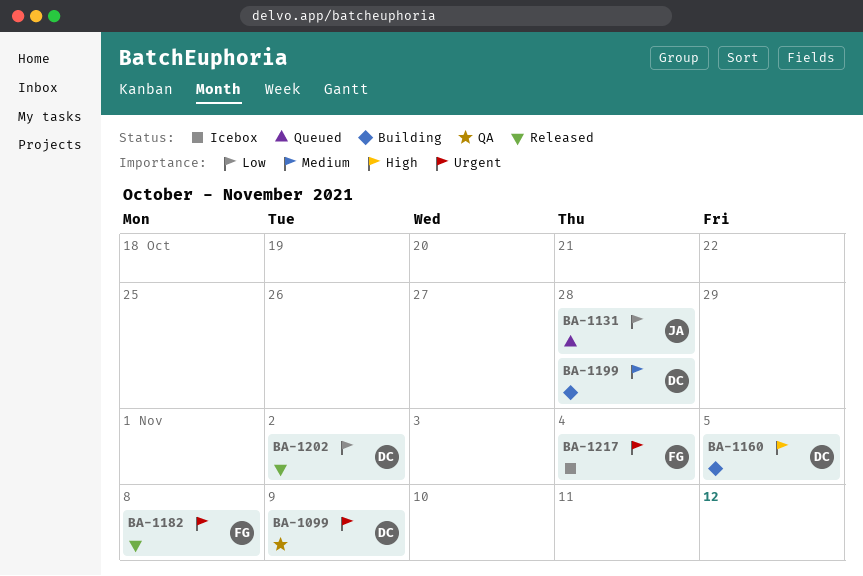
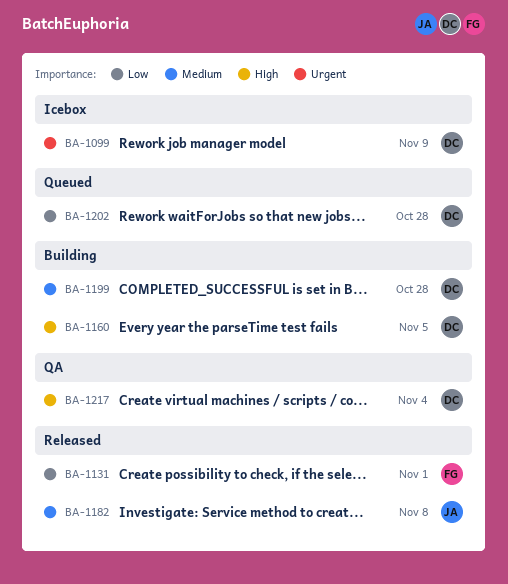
BA-1099, status: QA -> Icebox
BA-1131, status: Queued -> Released
BA-1131, owner: JA -> FG
BA-1131, due: Oct 28 -> Nov 1
BA-1182, owner: FG -> JA
BA-1182, priority: Urgent -> Medium
BA-1202, status: Released -> Queued
BA-1202, due: Nov 2 -> Oct 28
BA-1217, status: Icebox -> QA
BA-1217, owner: FG -> DC
BA-1217, priority: Urgent -> High

